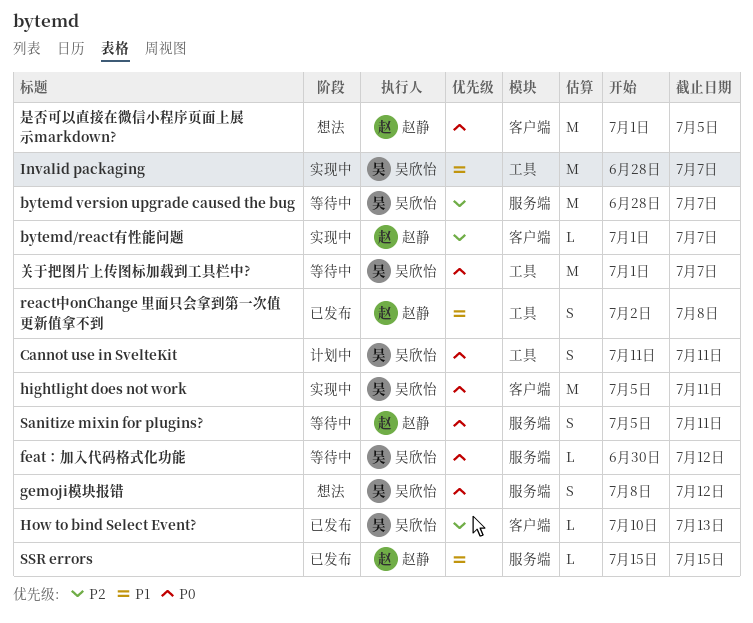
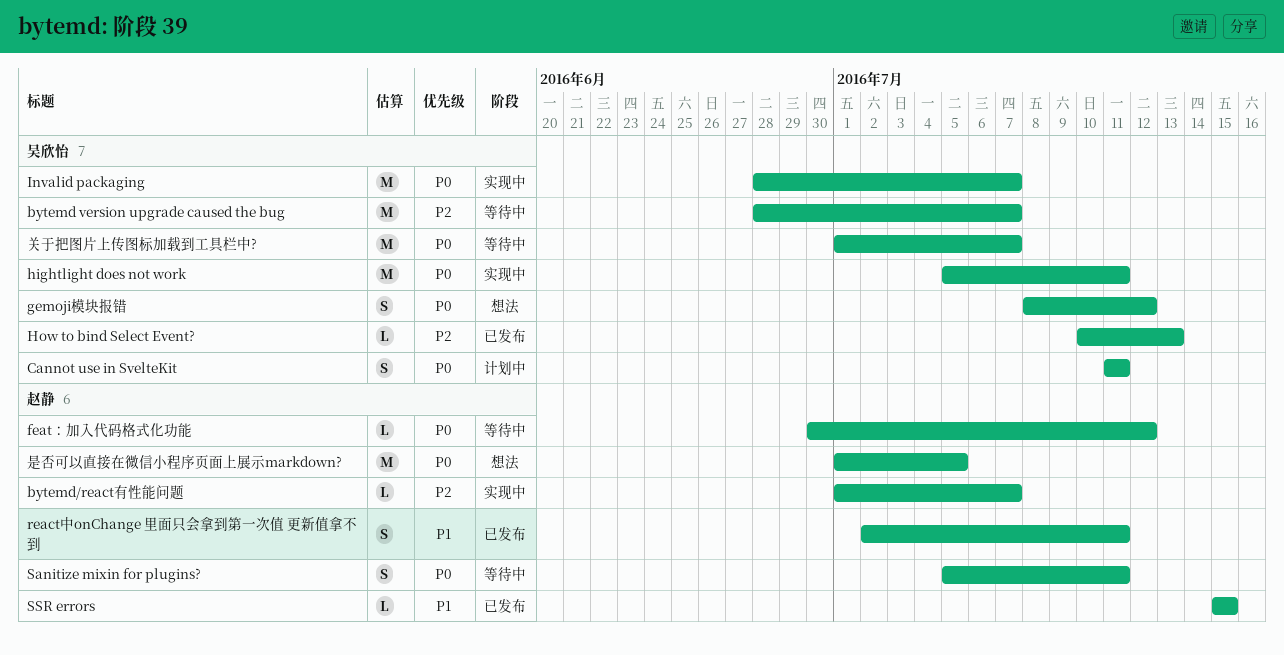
feat：加入代码格式化功能, owner: 吴欣怡 -> 赵静
Invalid packaging, priority: P1 -> P0
react中onChange 里面只会拿到第一次值 更新值拿不到, due: Jul 8 -> Jul 11

